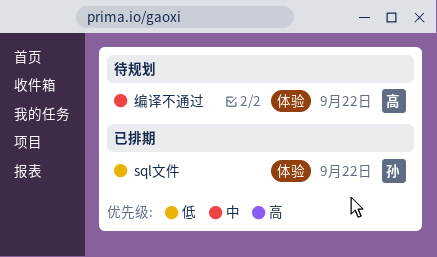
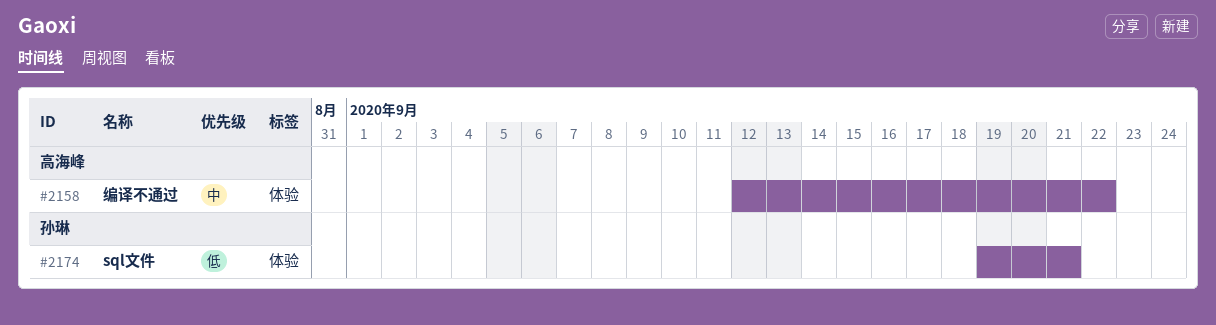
sql文件, due: Sep 22 -> Sep 21

